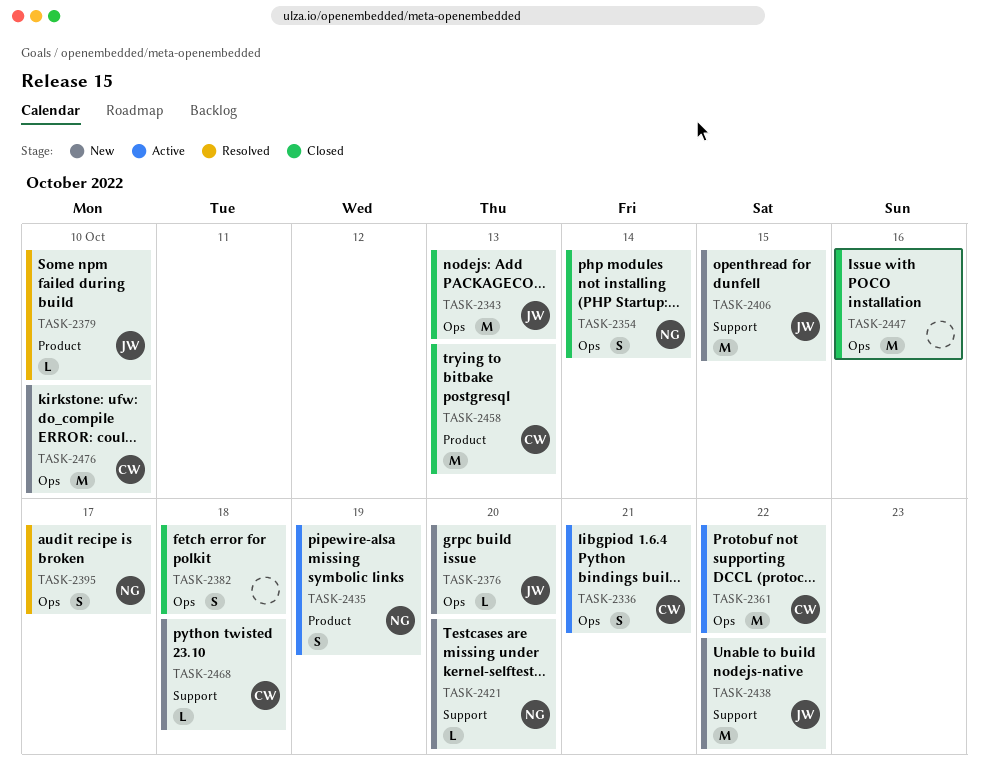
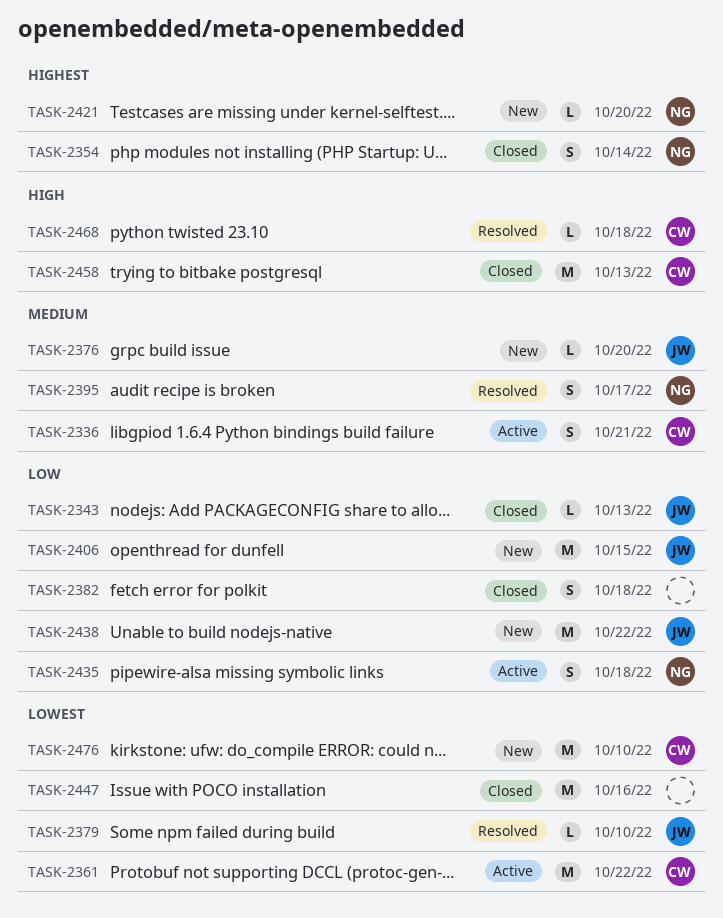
TASK-2343, estimate: M -> L
TASK-2435, due: Oct 19 -> Oct 18
TASK-2468, status: New -> Resolved

